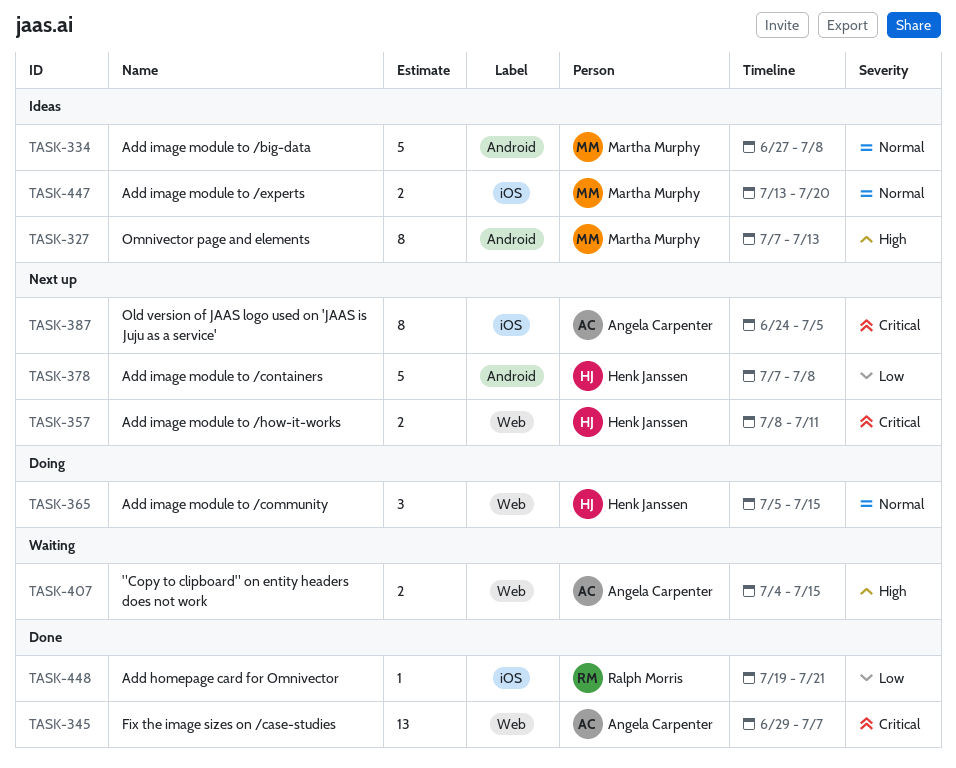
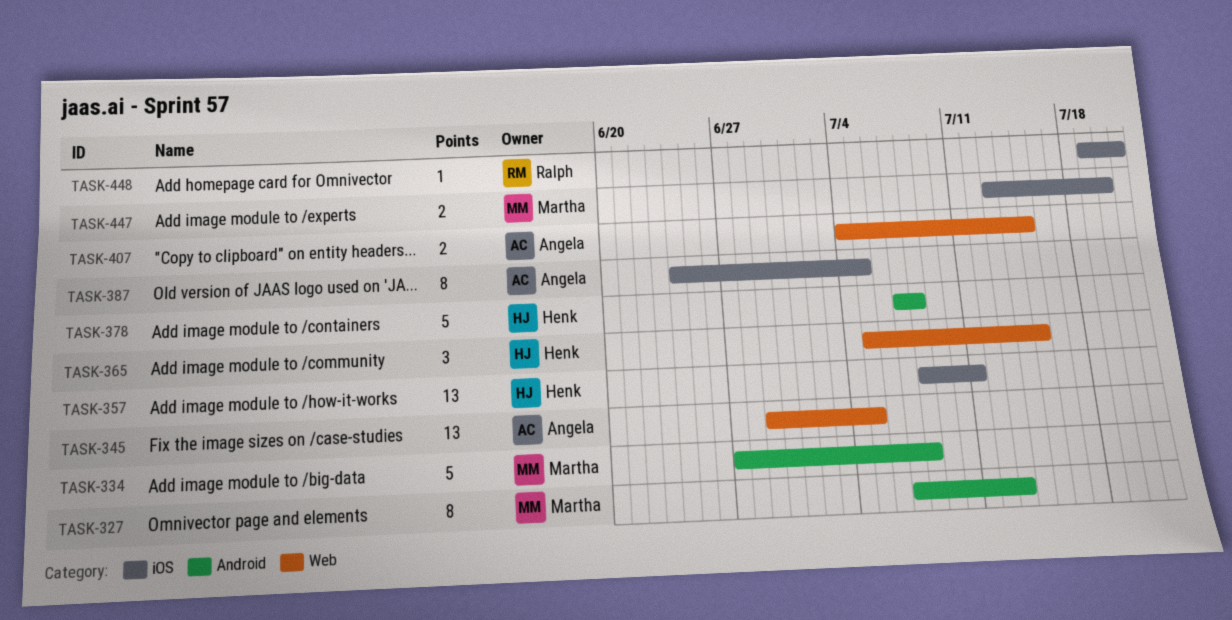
TASK-345, due: Jul 7 -> Jul 5
TASK-357, label: Web -> iOS
TASK-357, estimate: 2 -> 13

